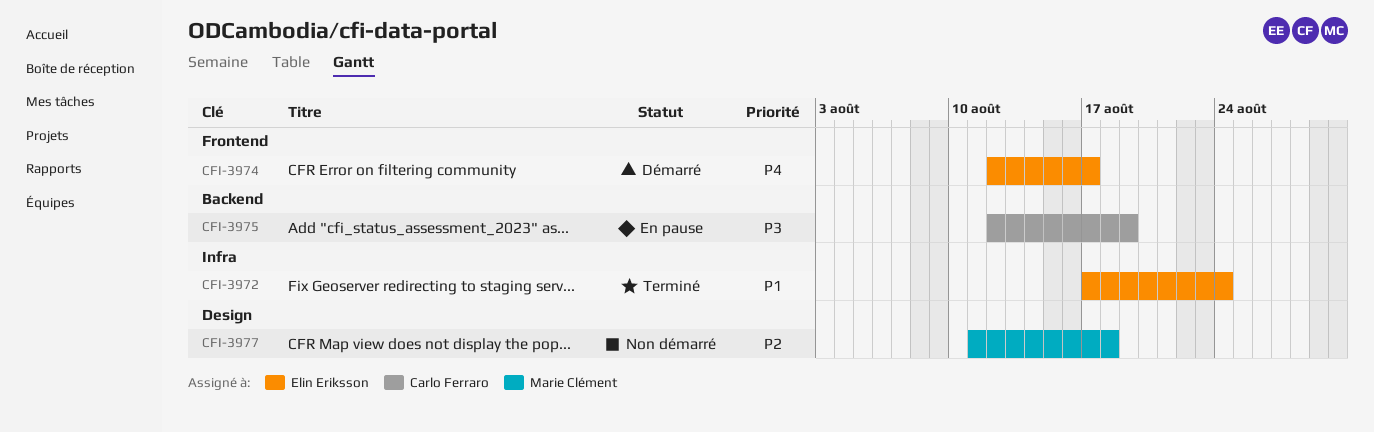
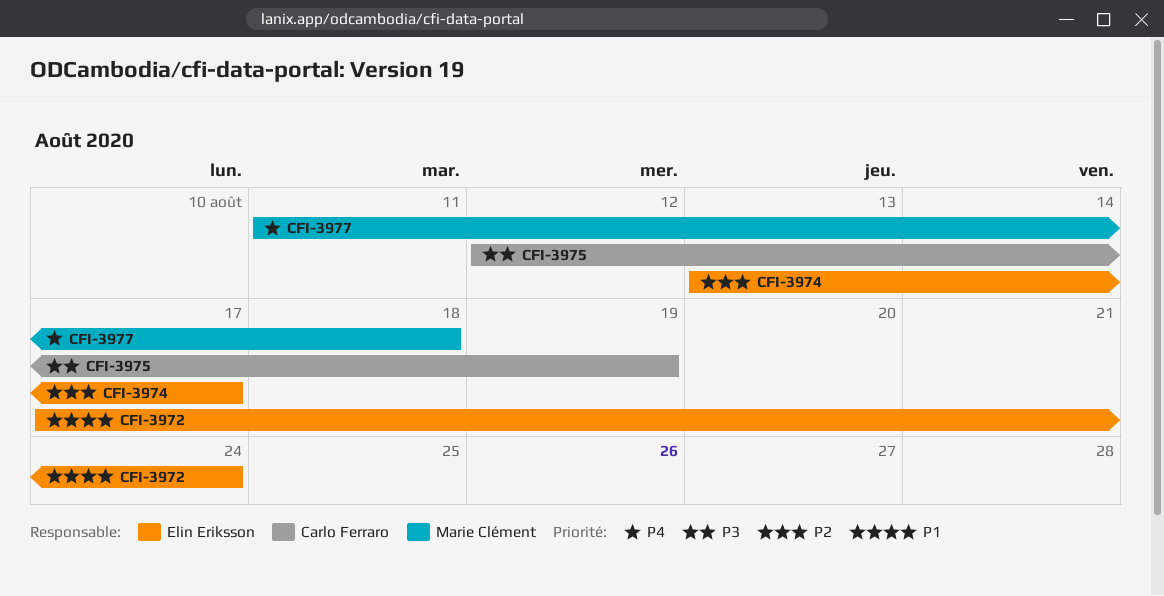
CFI-3974, priority: P4 -> P2
CFI-3974, start: Aug 12 -> Aug 13
CFI-3977, priority: P2 -> P4

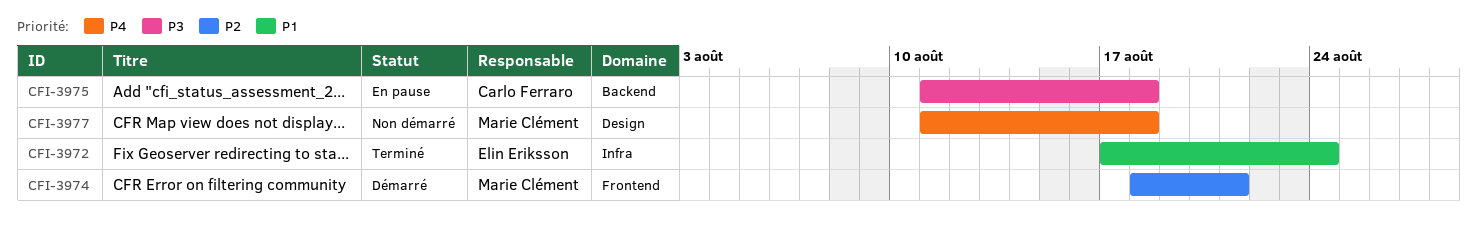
CFI-3974, owner: Elin Eriksson -> Marie Clément
CFI-3974, start: Aug 13 -> Aug 18
CFI-3974, due: Aug 17 -> Aug 21
CFI-3975, start: Aug 12 -> Aug 11
CFI-3975, due: Aug 19 -> Aug 18

